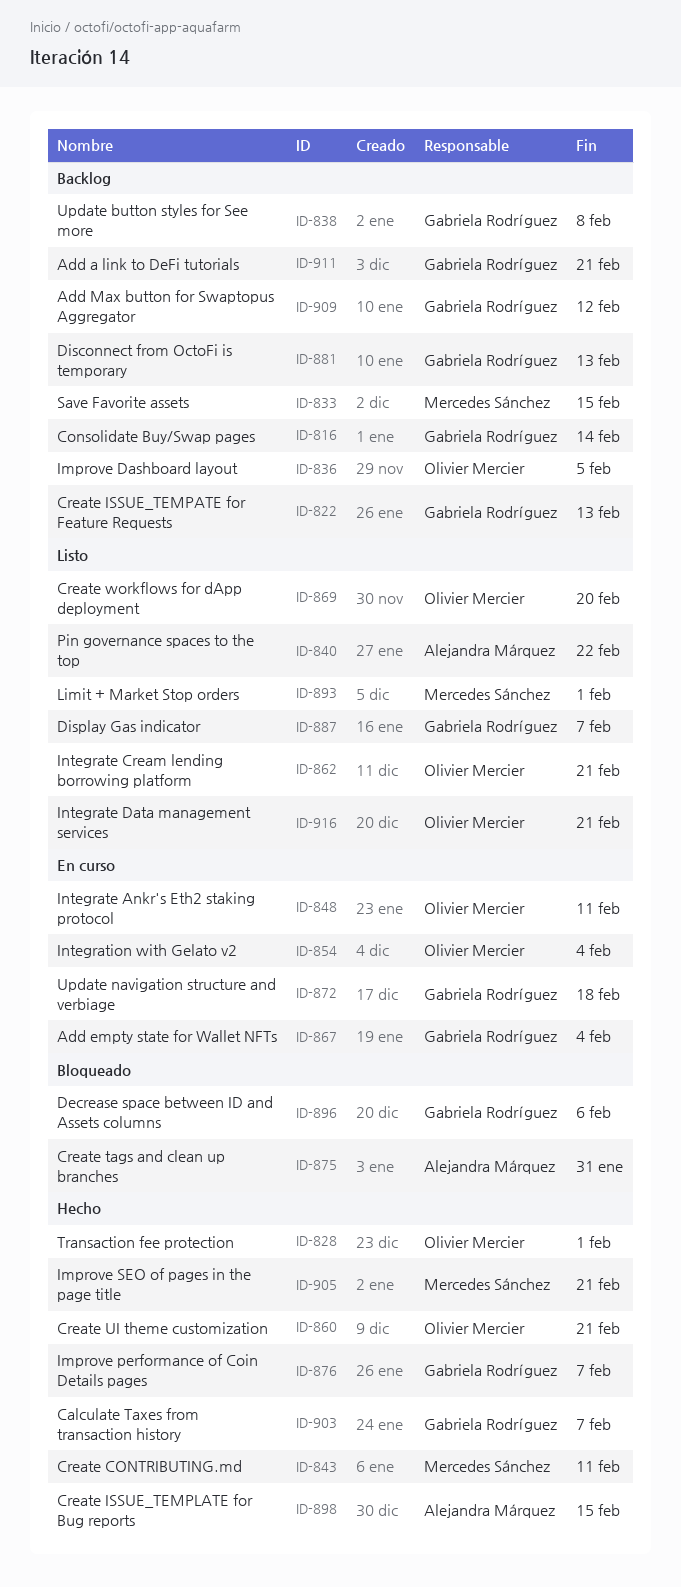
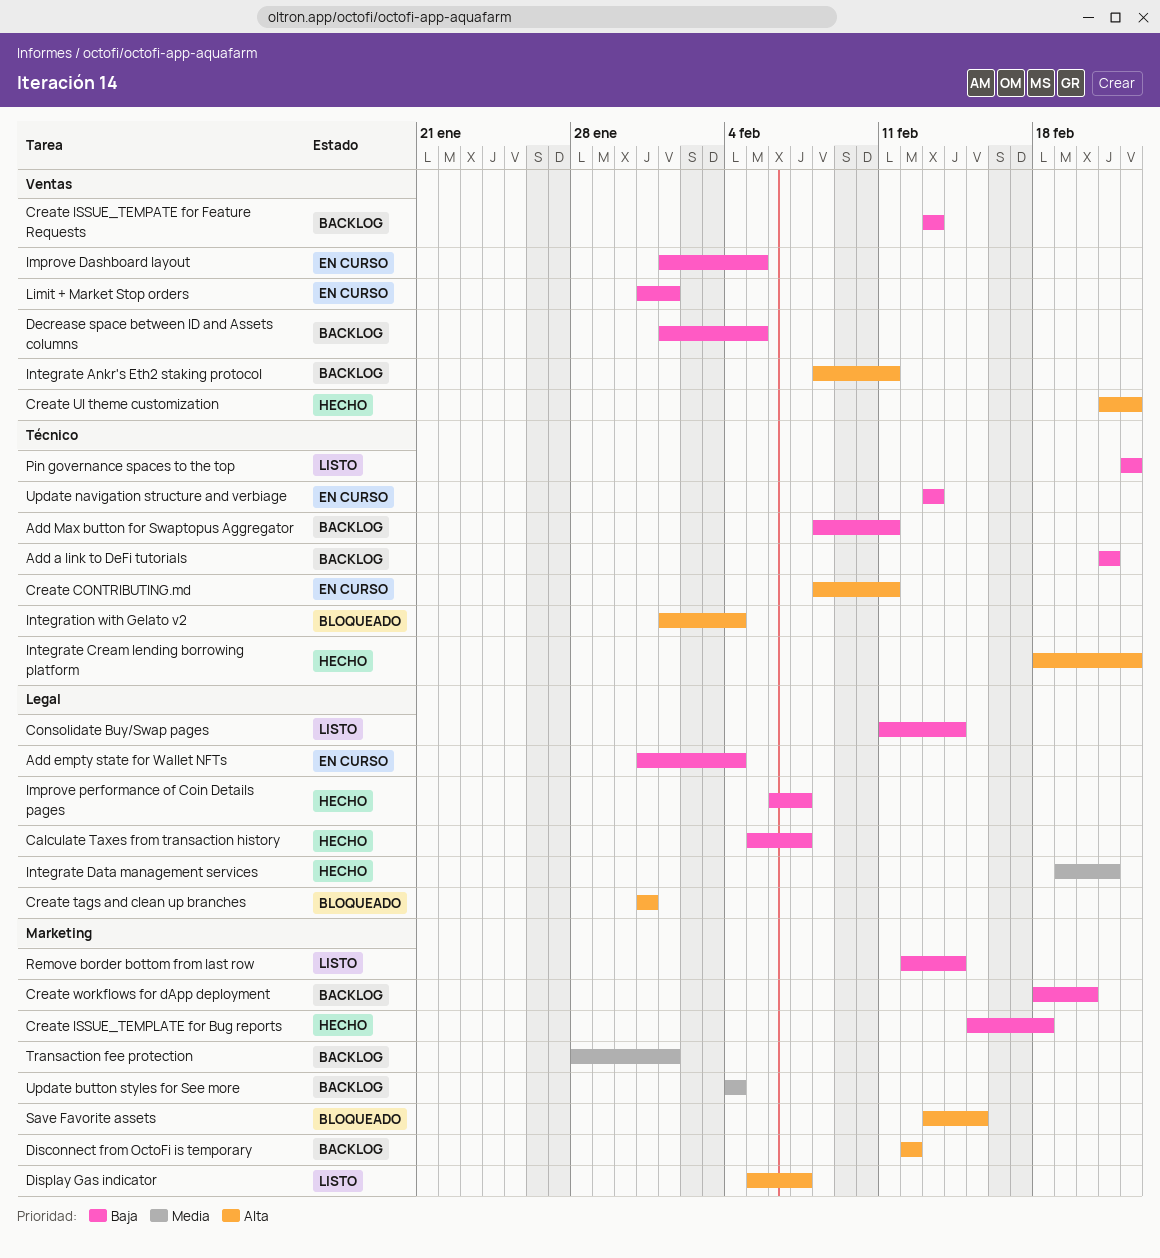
Add Max button for Swaptopus Aggregator, due: Feb 12 -> Feb 11
Consolidate Buy/Swap pages, status: Backlog -> Listo
Create CONTRIBUTING.md, status: Hecho -> En curso
Create ISSUE_TEMPLATE for Bug reports, due: Feb 15 -> Feb 18
Create UI theme customization, due: Feb 21 -> Feb 22
Create workflows for dApp deployment, status: Listo -> Backlog
Decrease space between ID and Assets columns, status: Bloqueado -> Backlog
Decrease space between ID and Assets columns, due: Feb 6 -> Feb 5
Disconnect from OctoFi is temporary, due: Feb 13 -> Feb 12
Improve Dashboard layout, status: Backlog -> En curso
Improve SEO of pages in the page title: present -> none
Integrate Ankr's Eth2 staking protocol, status: En curso -> Backlog
Integrate Cream lending borrowing platform, status: Listo -> Hecho
Integrate Cream lending borrowing platform, due: Feb 21 -> Feb 22
Integrate Data management services, status: Listo -> Hecho
Integration with Gelato v2, status: En curso -> Bloqueado
Limit + Market Stop orders, status: Listo -> En curso
Remove border bottom from last row: none -> present
Save Favorite assets, status: Backlog -> Bloqueado
Transaction fee protection, status: Hecho -> Backlog
Update button styles for See more, due: Feb 8 -> Feb 4
Update navigation structure and verbiage, due: Feb 18 -> Feb 13

